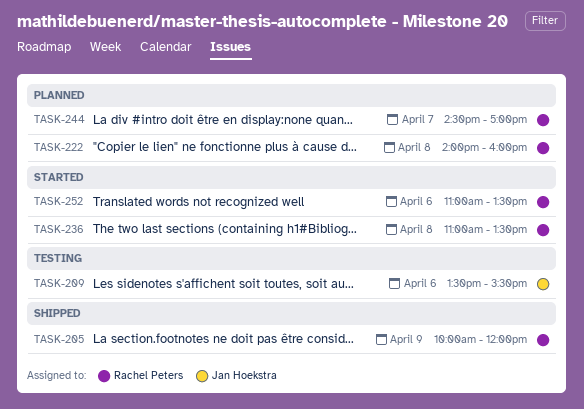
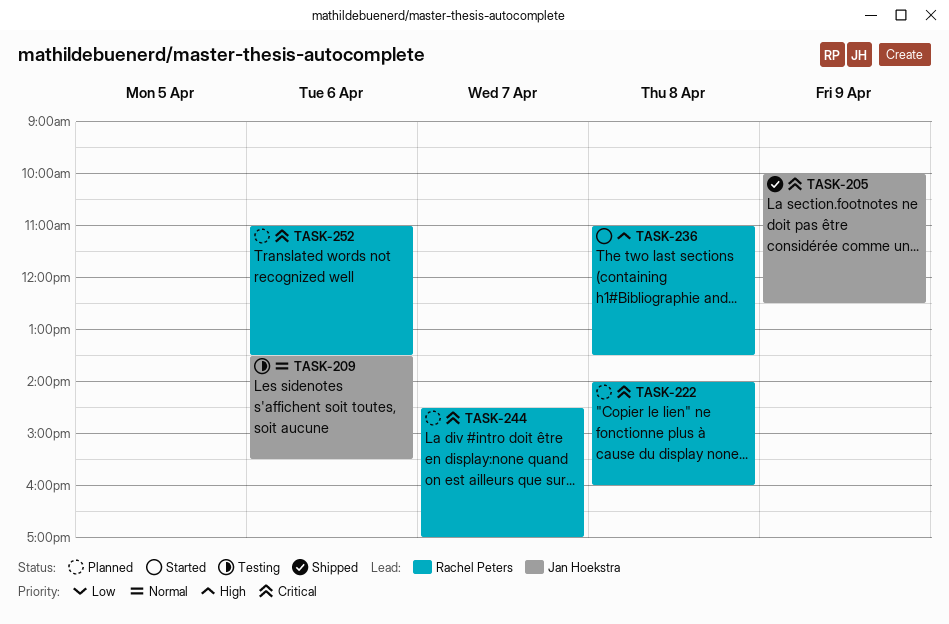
TASK-205, owner: Rachel Peters -> Jan Hoekstra
TASK-205, ends: 12:00 -> 12:30
TASK-252, status: Started -> Planned

